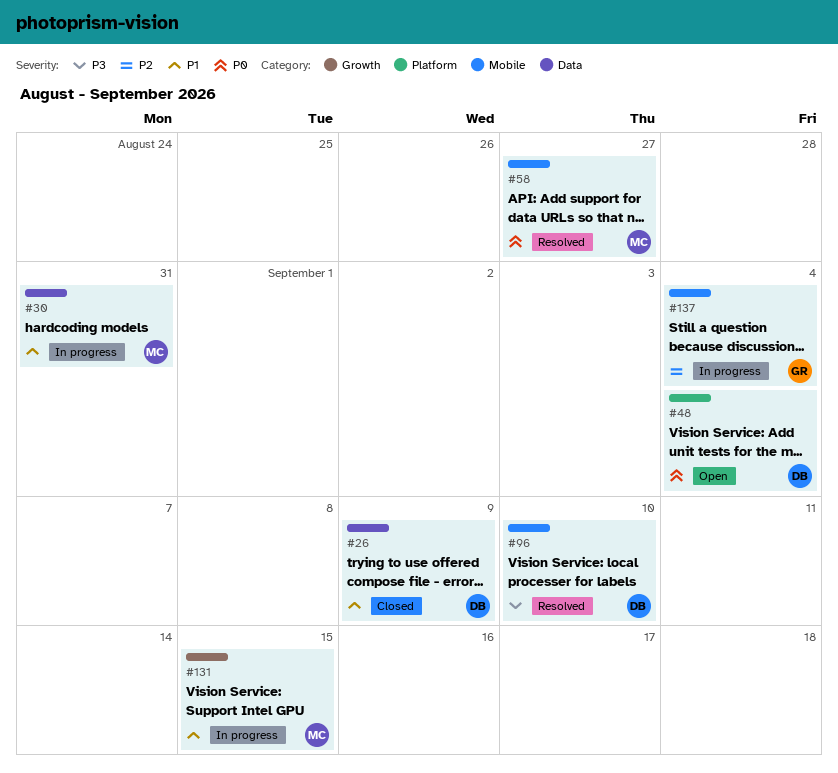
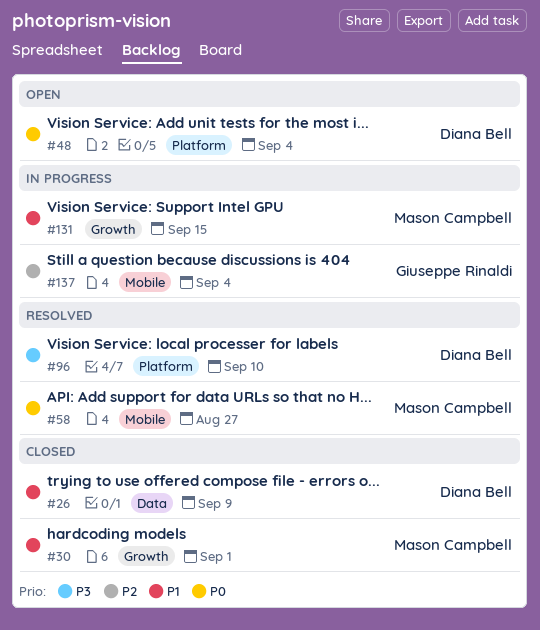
#30, status: In progress -> Closed
#30, label: Data -> Growth
#30, due: Aug 31 -> Sep 1
#96, label: Mobile -> Platform

